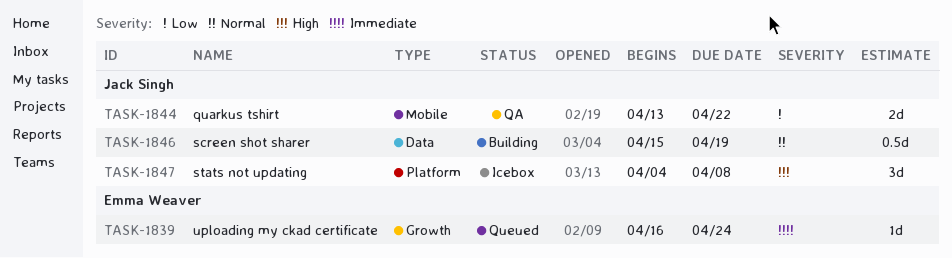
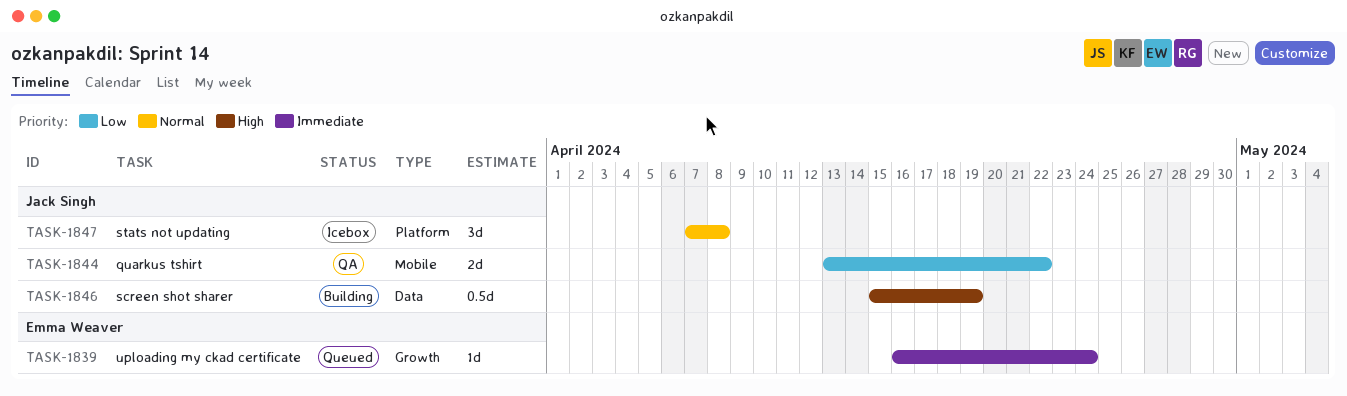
TASK-1846, priority: Normal -> High
TASK-1847, priority: High -> Normal
TASK-1847, start: Apr 4 -> Apr 7

